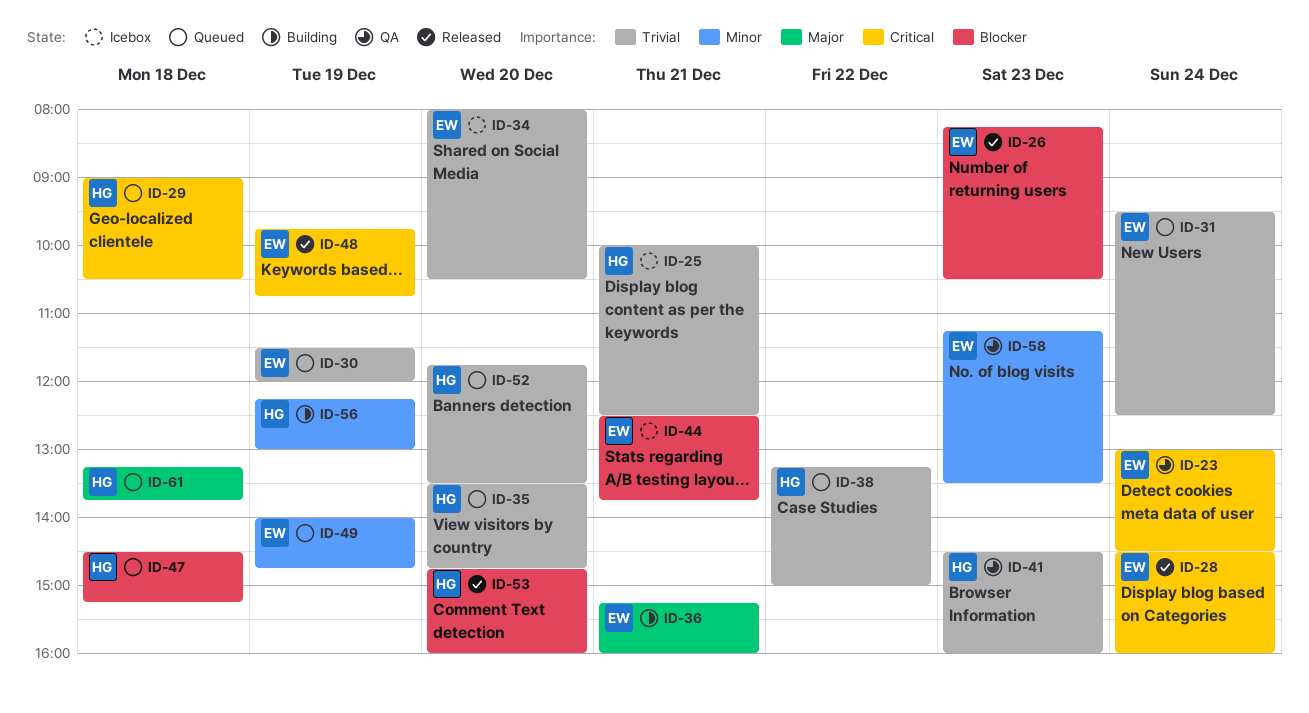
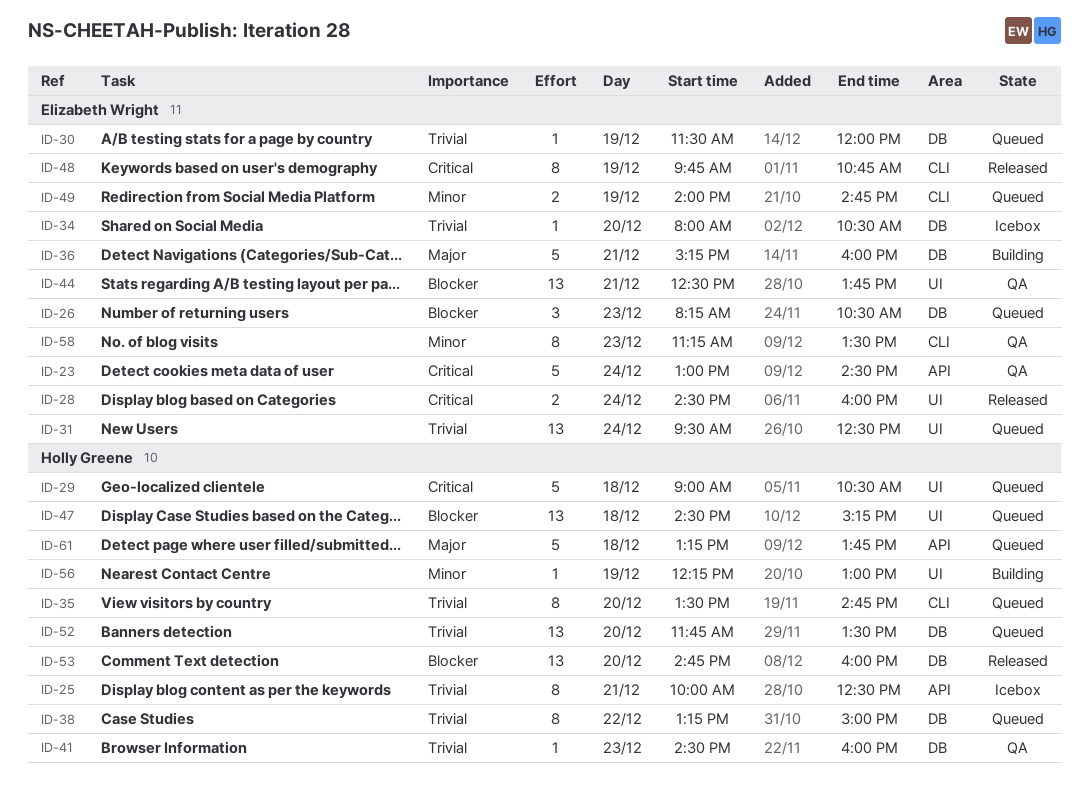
ID-26, status: Released -> Queued
ID-44, status: Icebox -> QA

